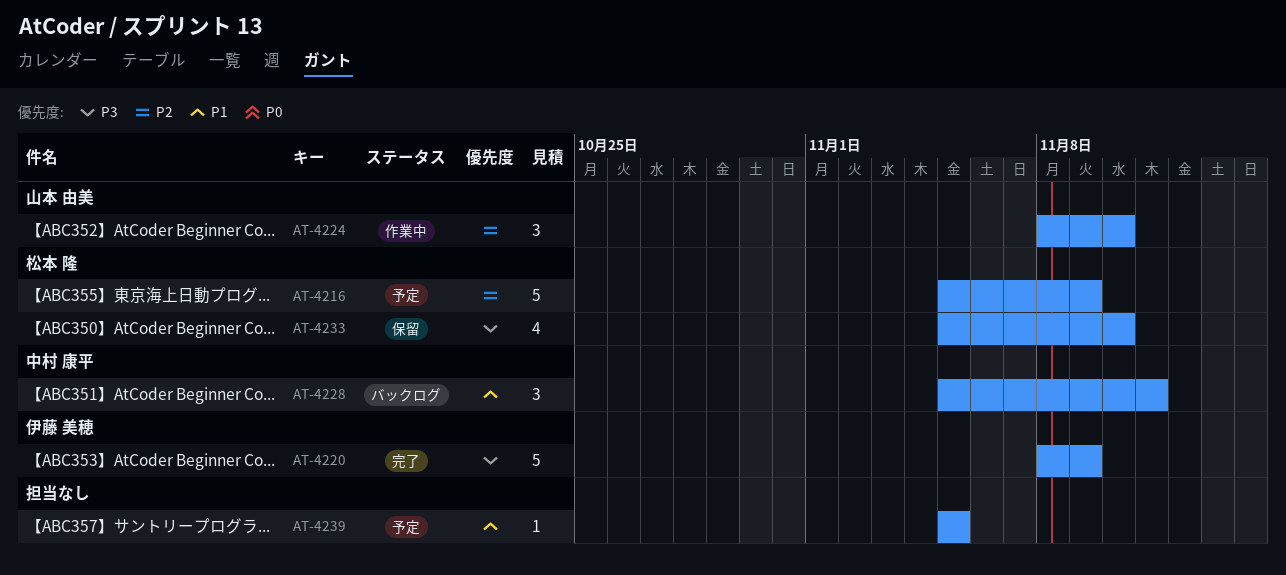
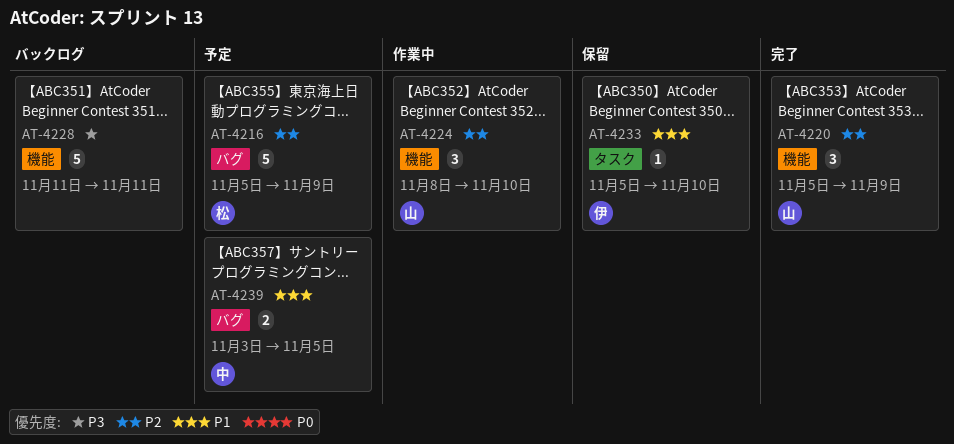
AT-4220, owner: 伊藤 美穂 -> 山本 由美
AT-4220, priority: P3 -> P2
AT-4220, estimate: 5 -> 3
AT-4220, start: Nov 8 -> Nov 5
AT-4228, owner: 中村 康平 -> none
AT-4228, priority: P1 -> P3
AT-4228, estimate: 3 -> 5
AT-4228, start: Nov 5 -> Nov 11
AT-4233, owner: 松本 隆 -> 伊藤 美穂
AT-4233, priority: P3 -> P1
AT-4233, estimate: 4 -> 1
AT-4239, owner: none -> 中村 康平
AT-4239, estimate: 1 -> 2
AT-4239, start: Nov 5 -> Nov 3

